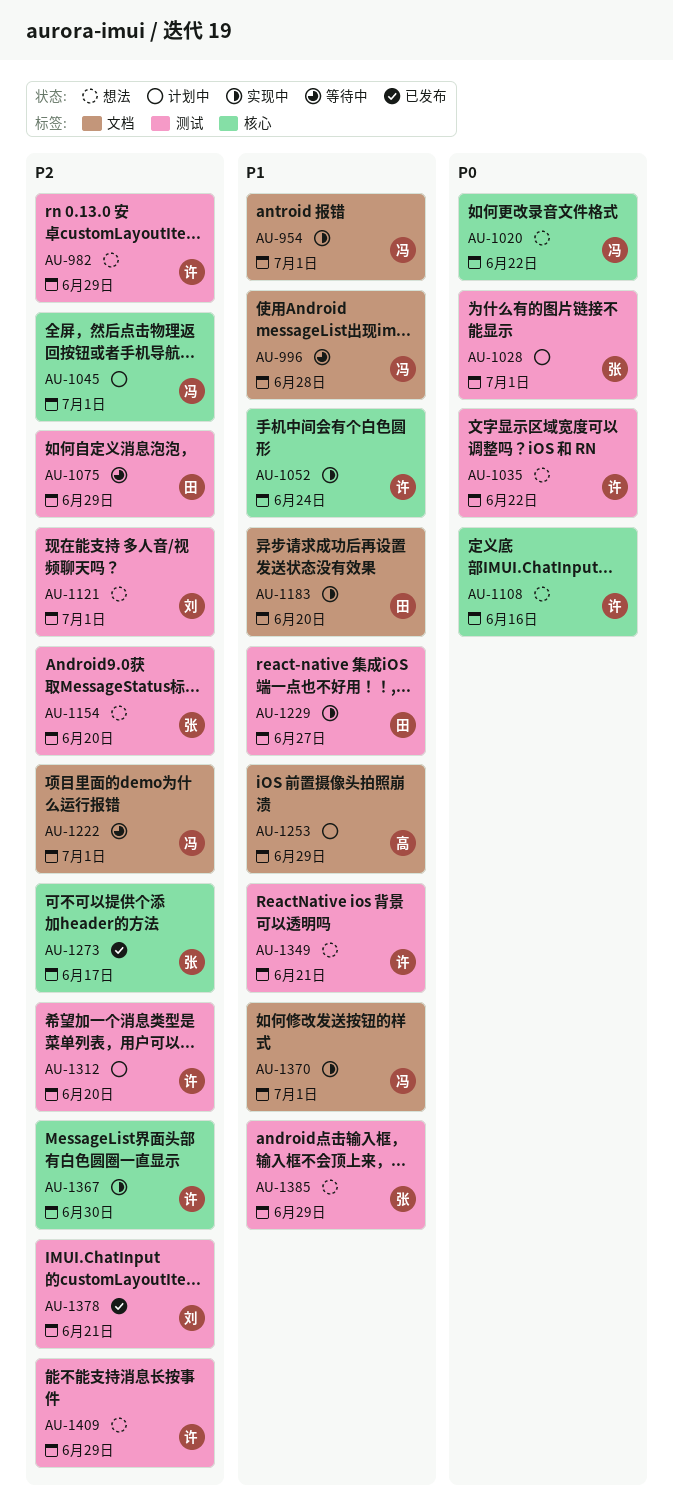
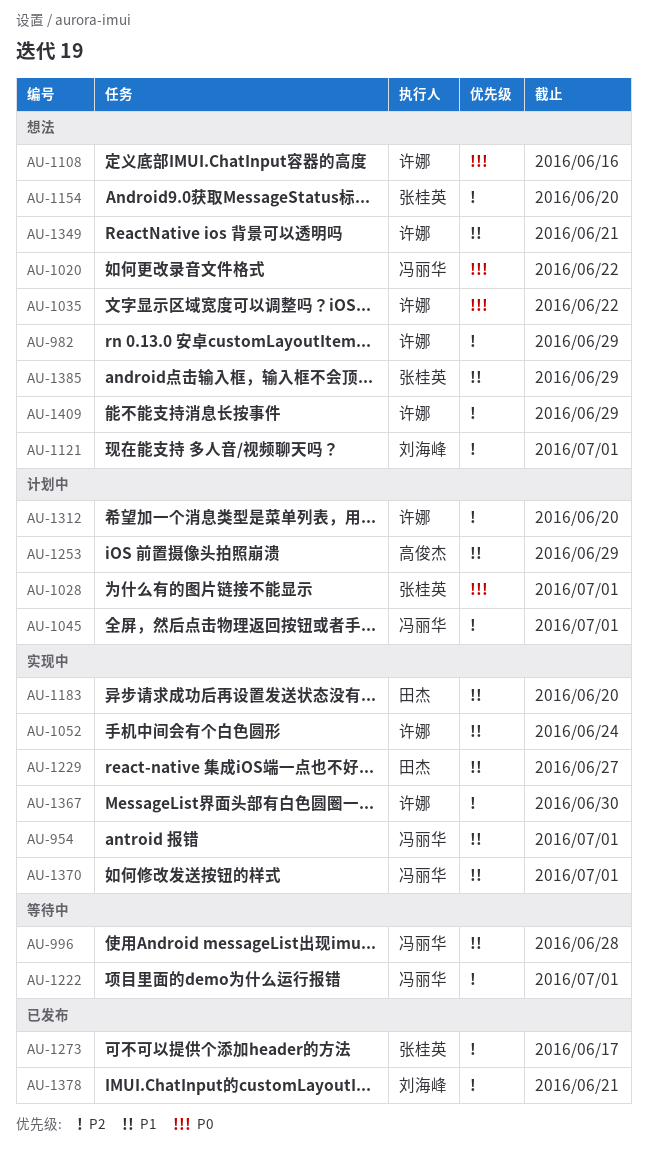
AU-1075: present -> none

